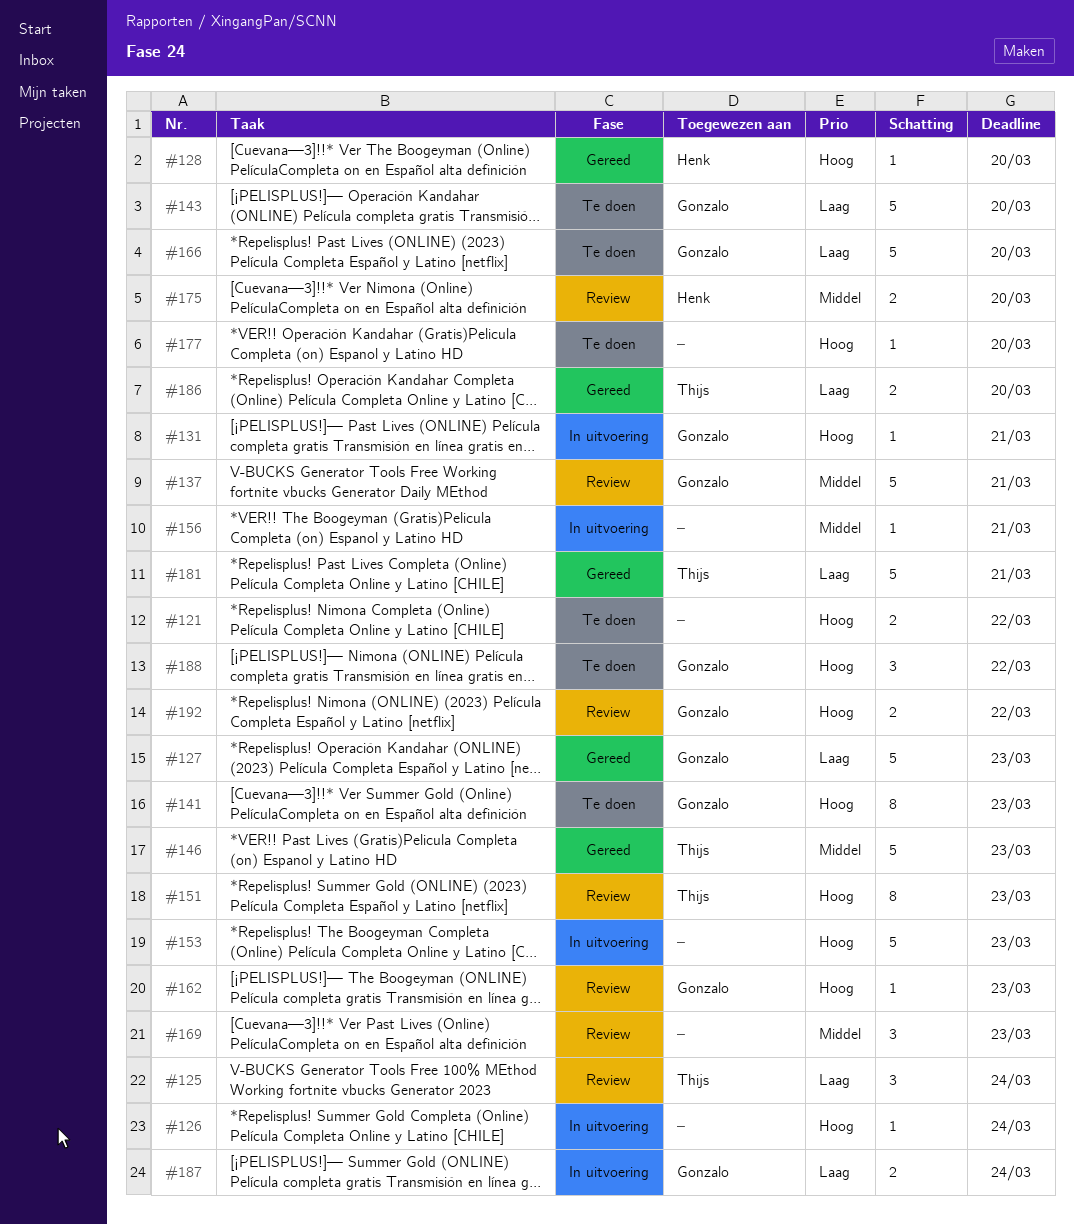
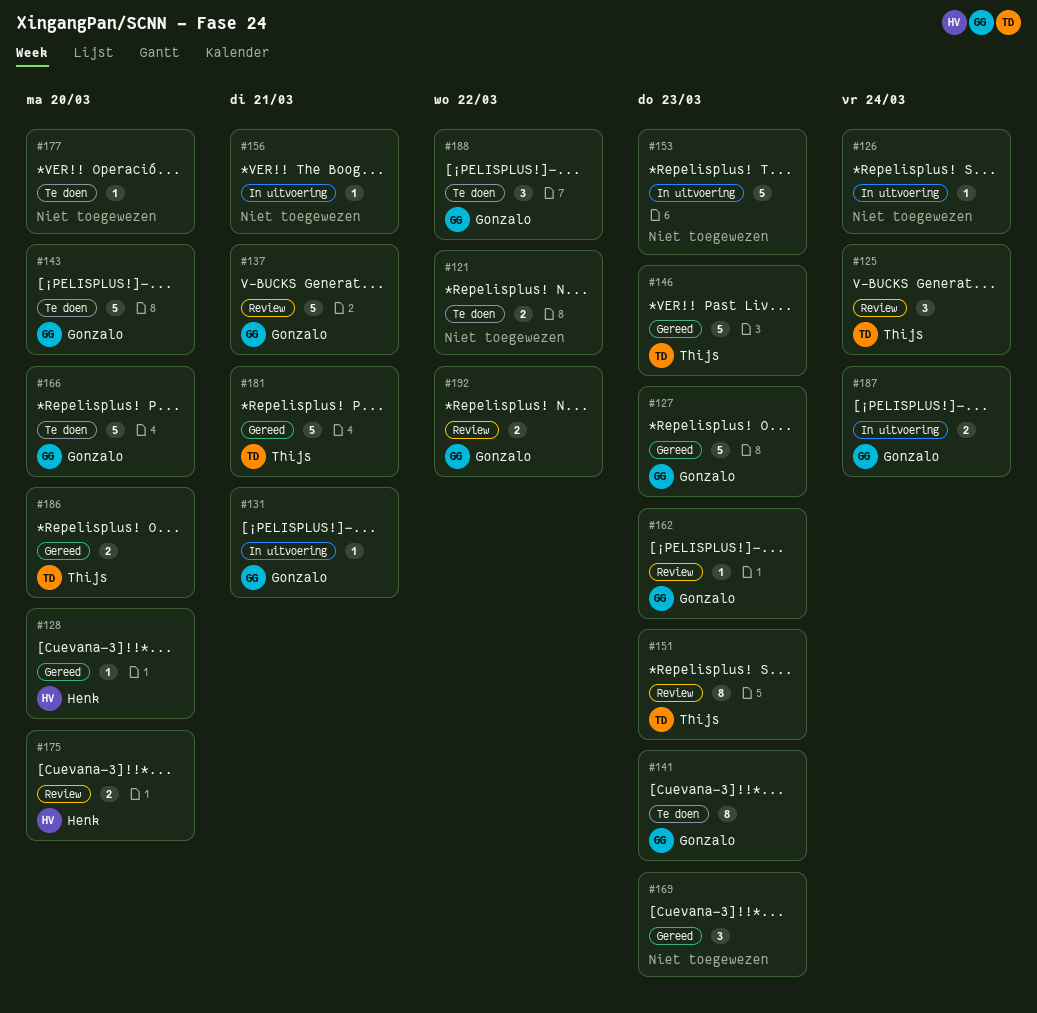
#169, status: Review -> Gereed

